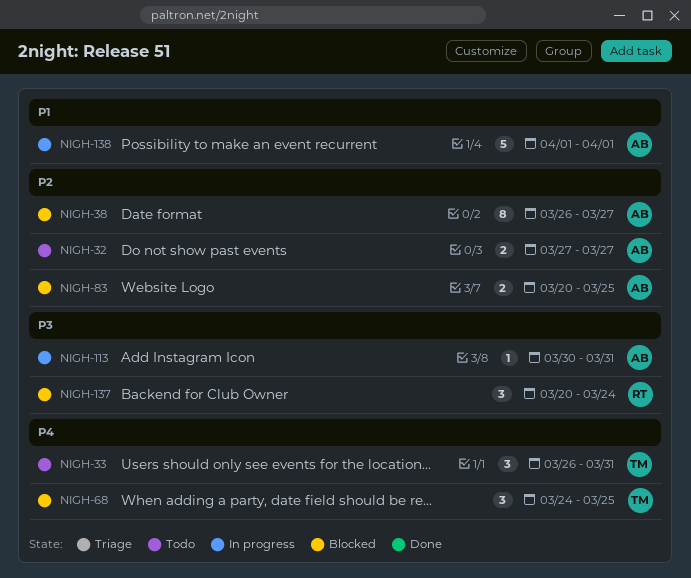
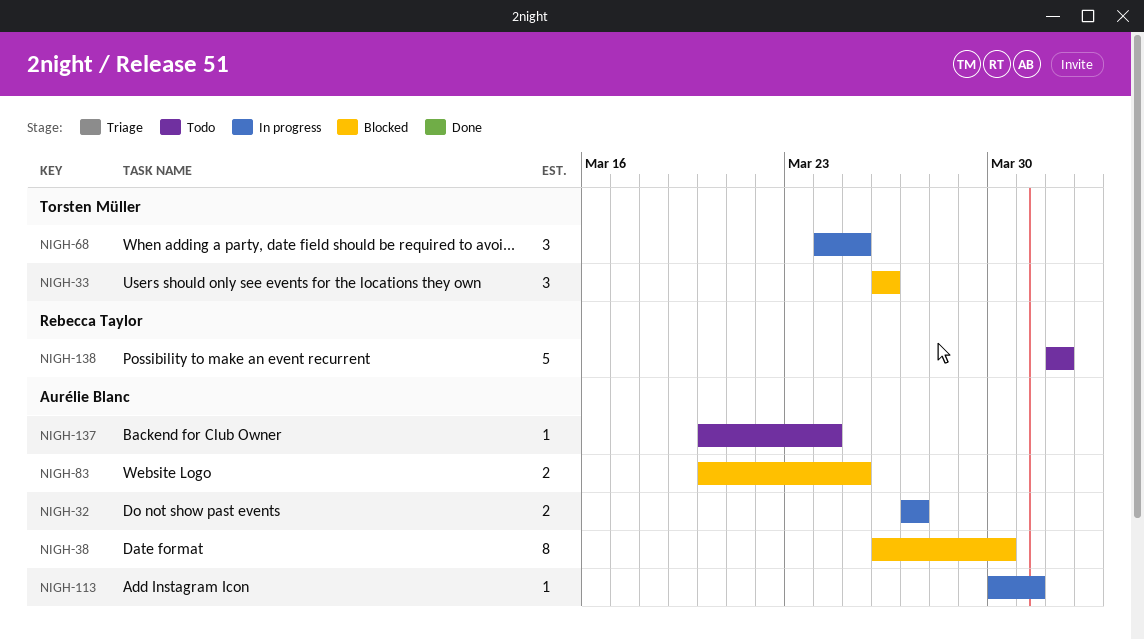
NIGH-32, status: Todo -> In progress
NIGH-33, status: Todo -> Blocked
NIGH-33, due: Mar 31 -> Mar 26
NIGH-38, due: Mar 27 -> Mar 30
NIGH-68, status: Blocked -> In progress
NIGH-137, status: Blocked -> Todo
NIGH-137, owner: Rebecca Taylor -> Aurélie Blanc
NIGH-137, estimate: 3 -> 1
NIGH-138, status: In progress -> Todo
NIGH-138, owner: Aurélie Blanc -> Rebecca Taylor

